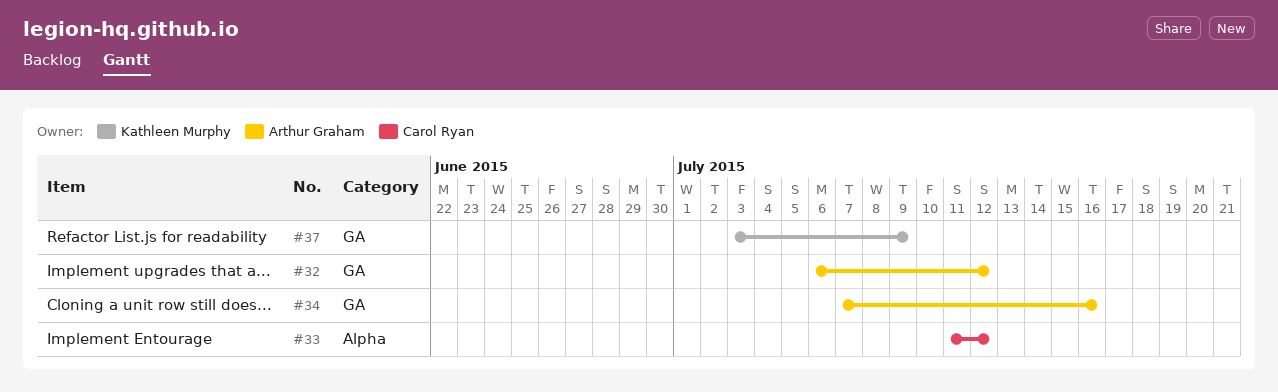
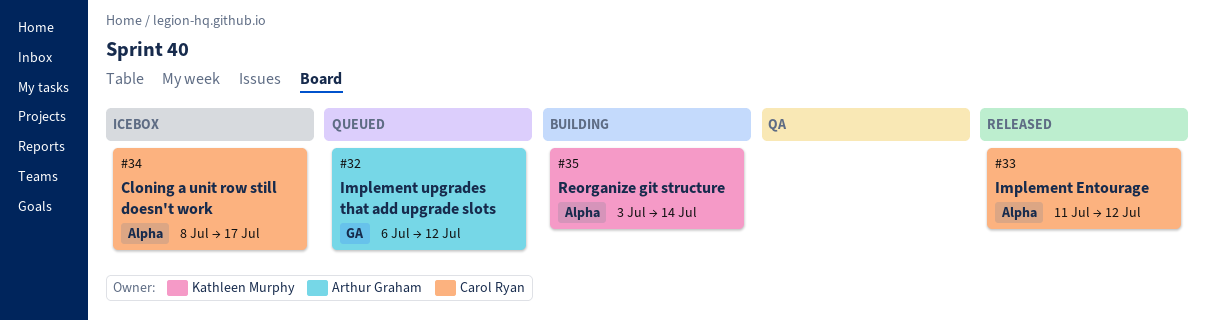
#34, owner: Arthur Graham -> Carol Ryan
#34, label: GA -> Alpha
#34, start: Jul 7 -> Jul 8
#34, due: Jul 16 -> Jul 17
#35: none -> present
#37: present -> none

